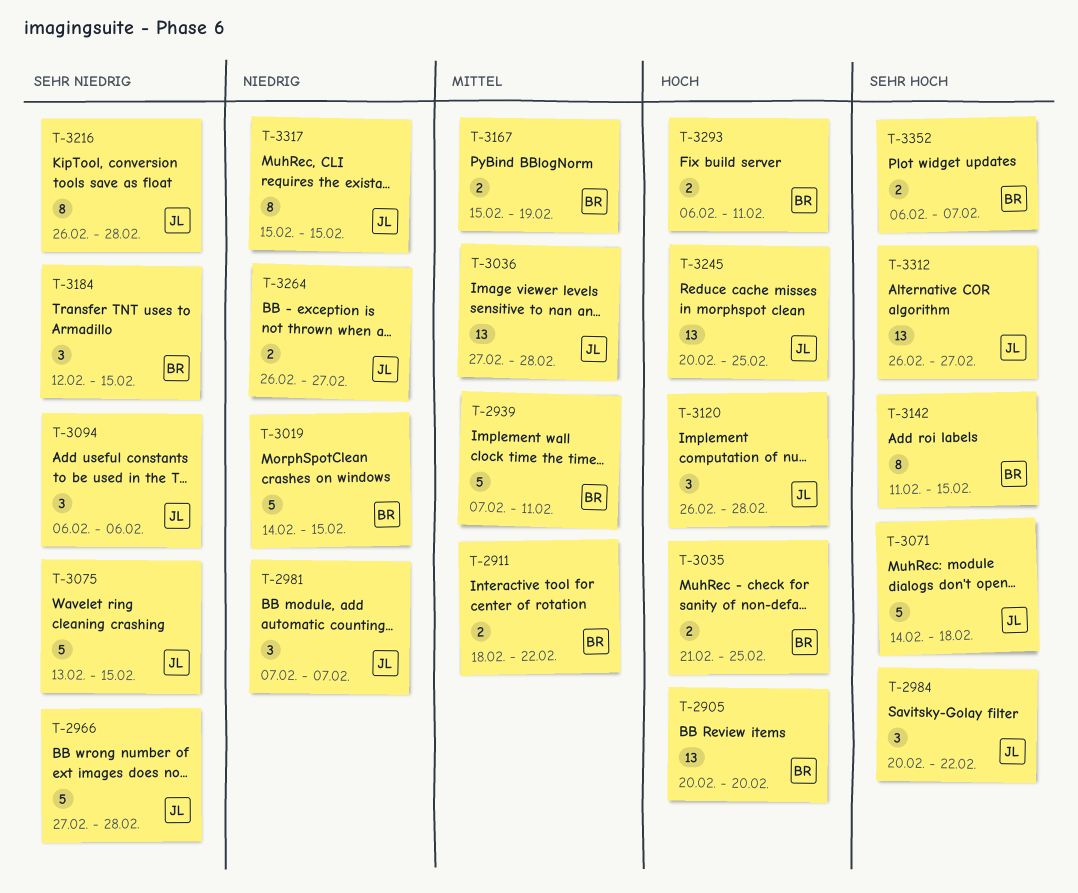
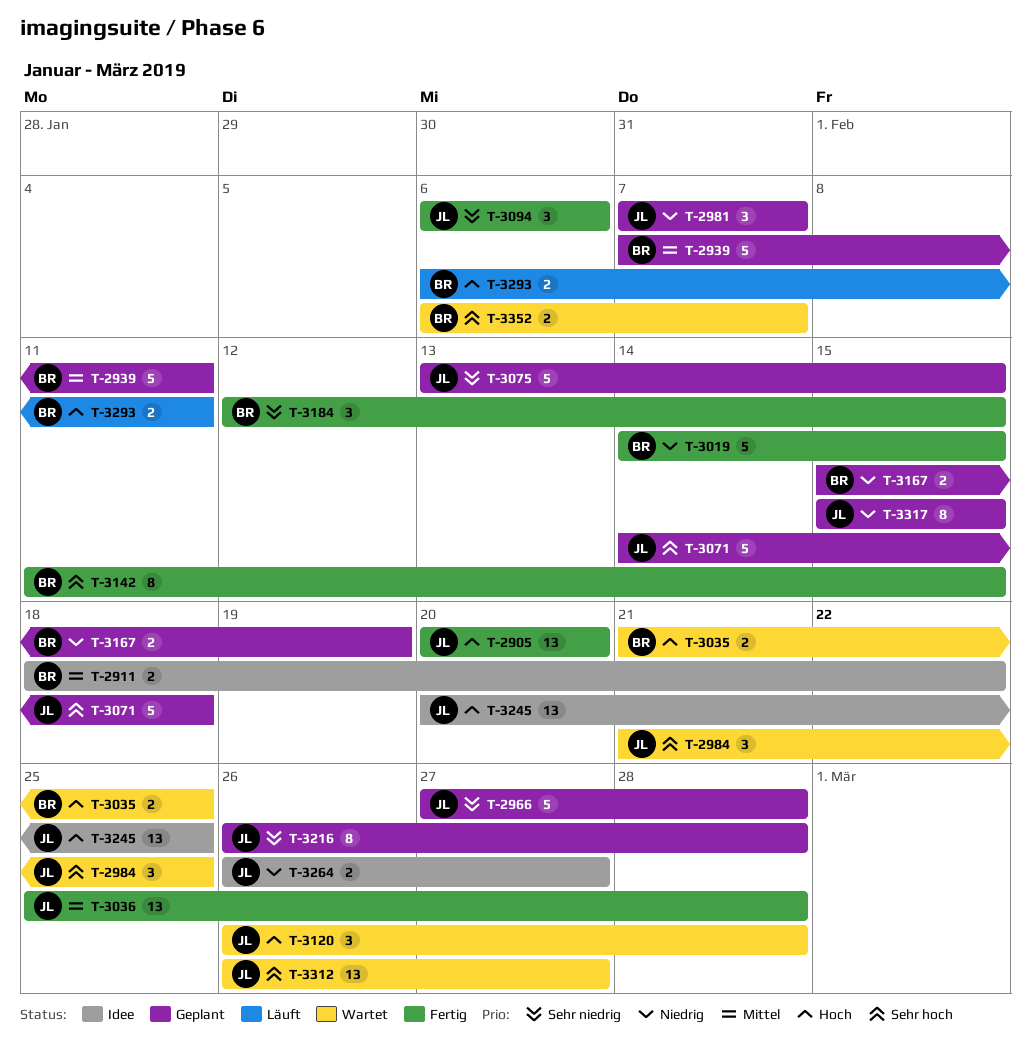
T-2905, owner: BR -> JL
T-2984, start: Feb 20 -> Feb 21
T-2984, due: Feb 22 -> Feb 25
T-3036, start: Feb 27 -> Feb 25
T-3167, priority: Mittel -> Niedrig

